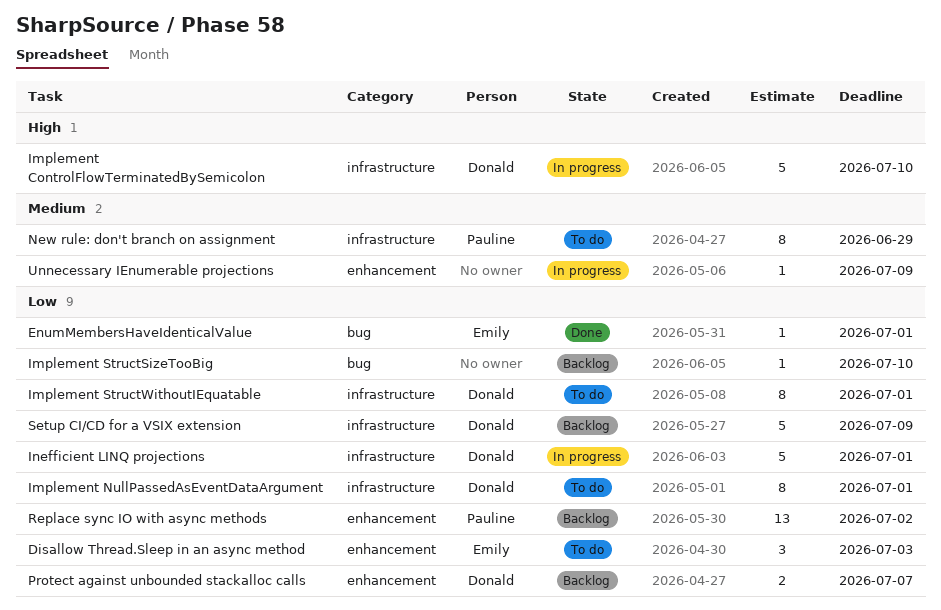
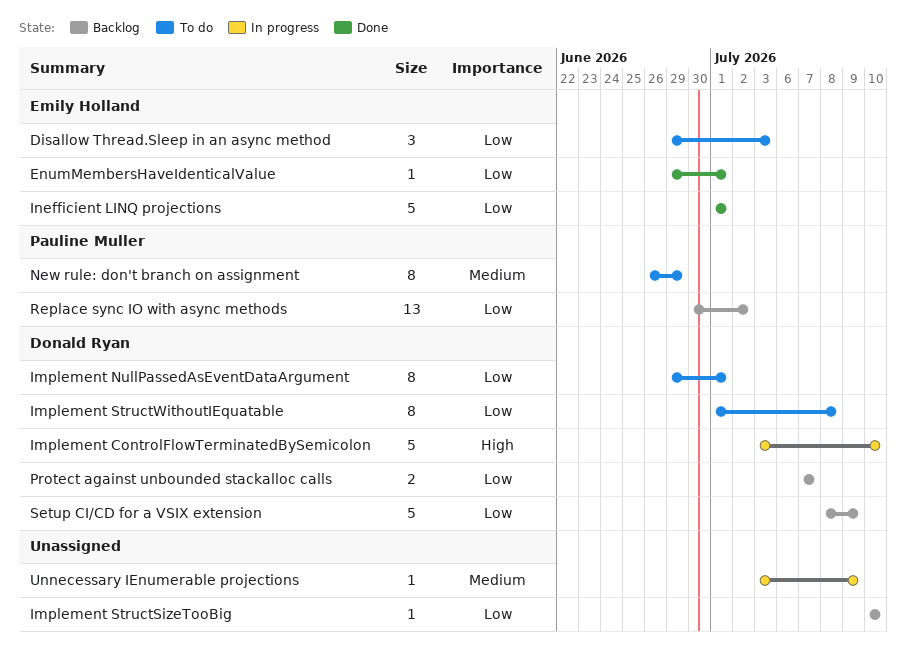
Implement StructWithoutIEquatable, due: Jul 1 -> Jul 8
Inefficient LINQ projections, status: In progress -> Done
Inefficient LINQ projections, owner: Donald Ryan -> Emily Holland

